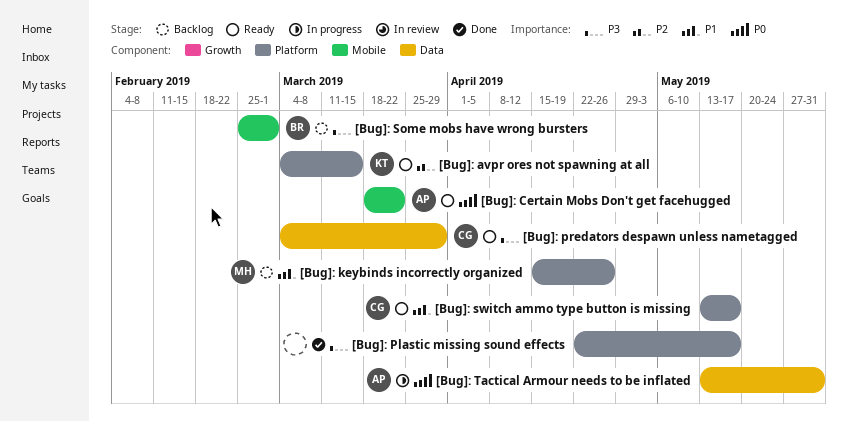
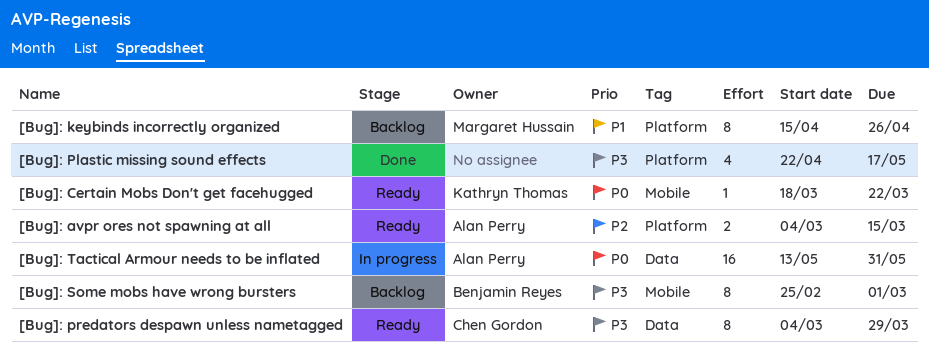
[Bug]: avpr ores not spawning at all, owner: Kathryn Thomas -> Alan Perry
[Bug]: Certain Mobs Don't get facehugged, owner: Alan Perry -> Kathryn Thomas
[Bug]: switch ammo type button is missing: present -> none

